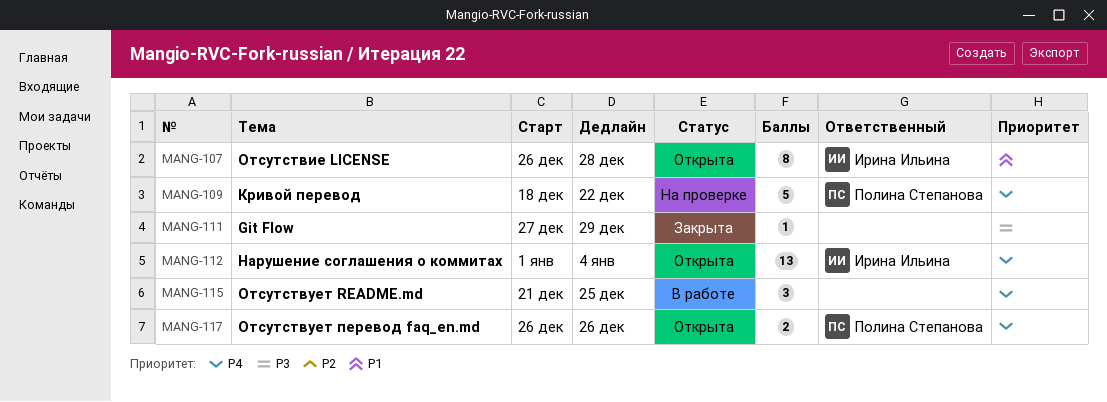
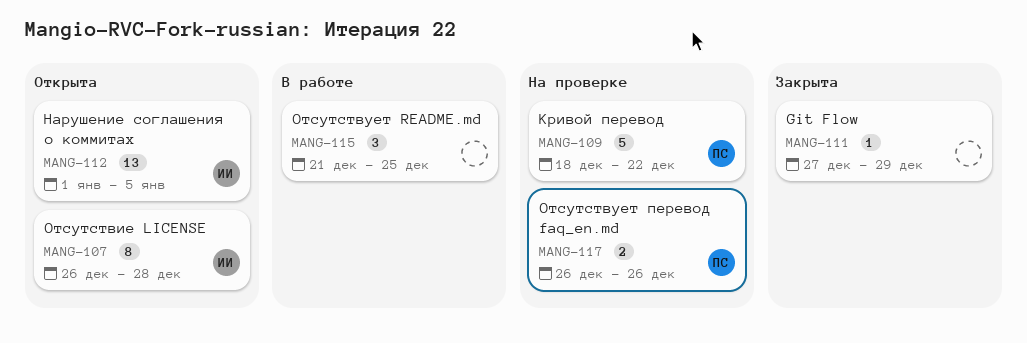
MANG-112, due: Jan 4 -> Jan 5
MANG-117, status: Открыта -> На проверке

